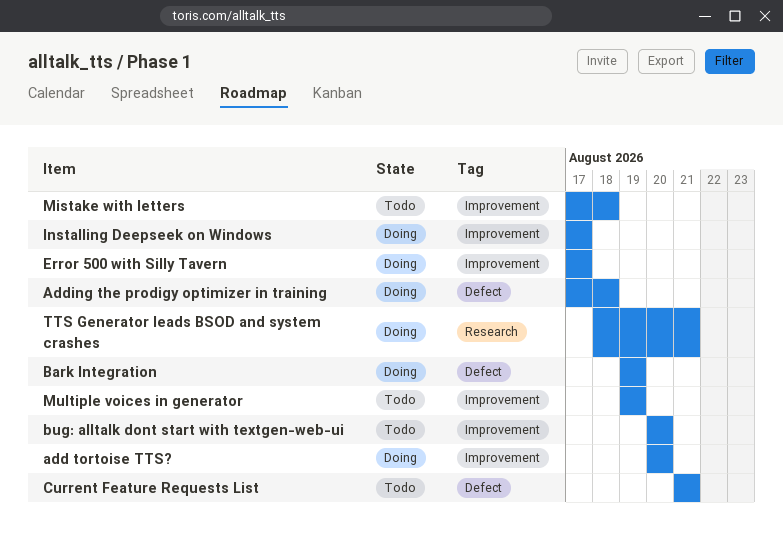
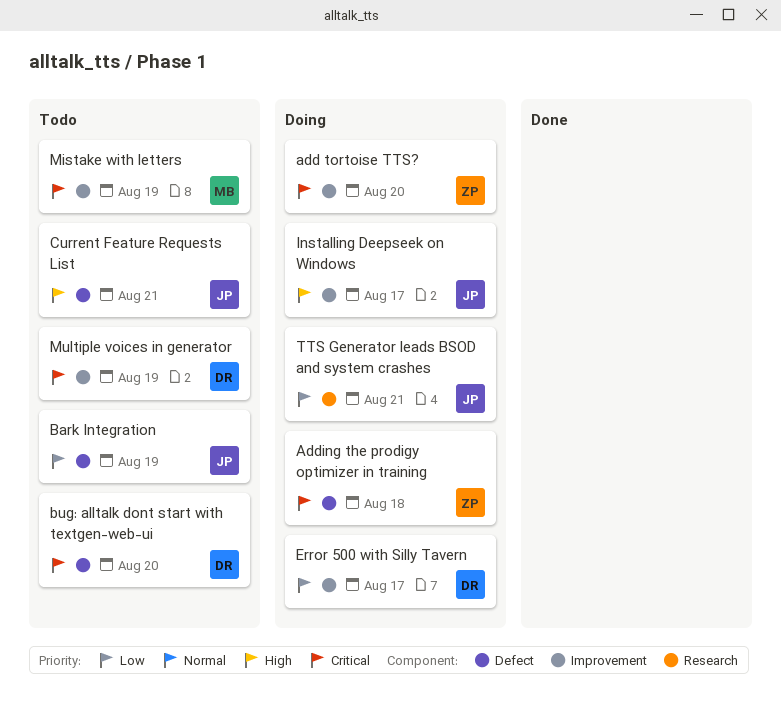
Bark Integration, status: Doing -> Todo
bug: alltalk dont start with textgen-web-ui, label: Improvement -> Defect
Mistake with letters, due: Aug 18 -> Aug 19

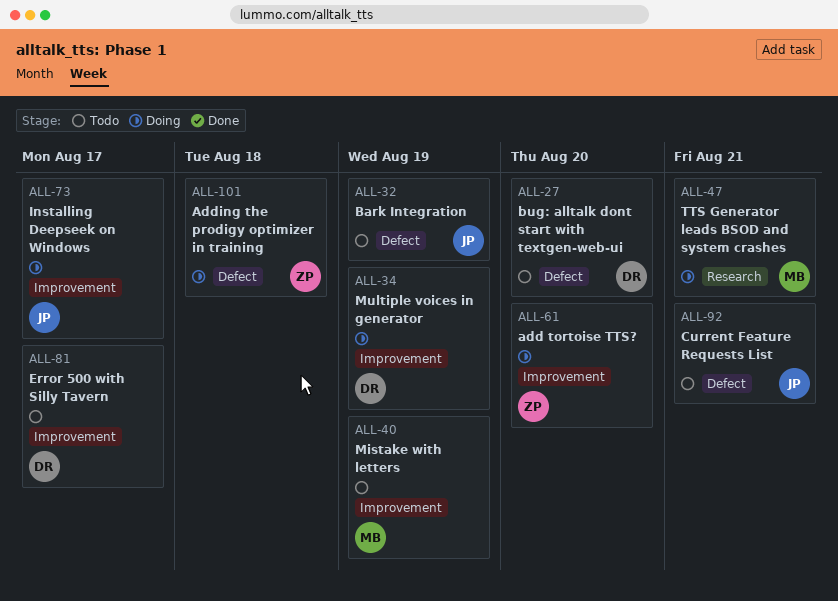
Error 500 with Silly Tavern, status: Doing -> Todo
Multiple voices in generator, status: Todo -> Doing
TTS Generator leads BSOD and system crashes, owner: JP -> MB

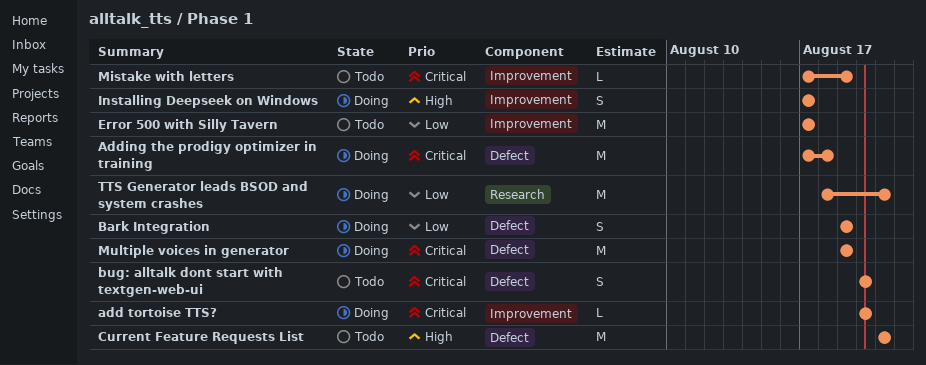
Bark Integration, status: Todo -> Doing
Multiple voices in generator, label: Improvement -> Defect

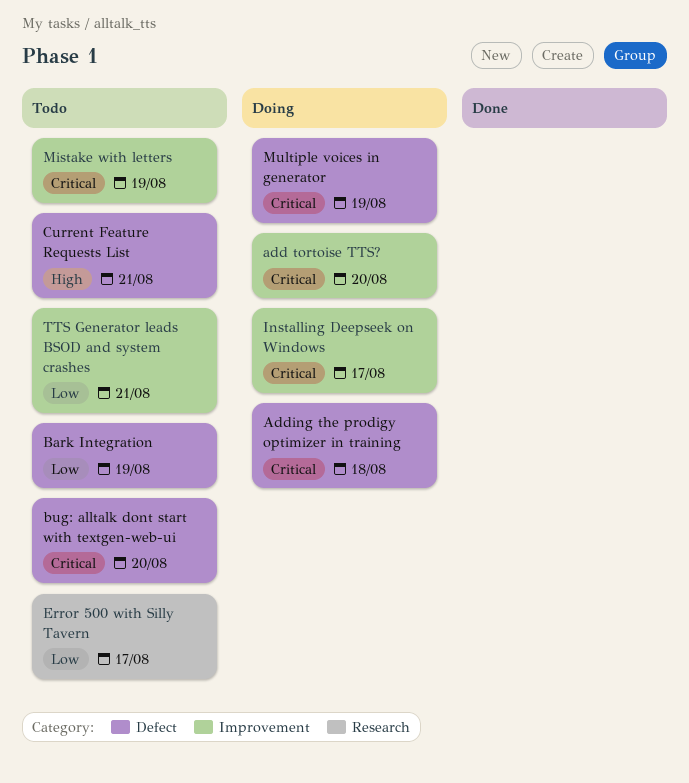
Bark Integration, status: Doing -> Todo
Error 500 with Silly Tavern, label: Improvement -> Research
Installing Deepseek on Windows, priority: High -> Critical
TTS Generator leads BSOD and system crashes, status: Doing -> Todo
TTS Generator leads BSOD and system crashes, label: Research -> Improvement

